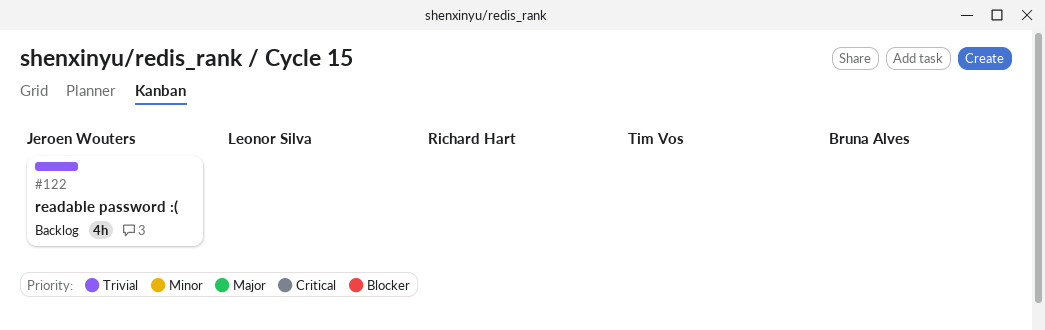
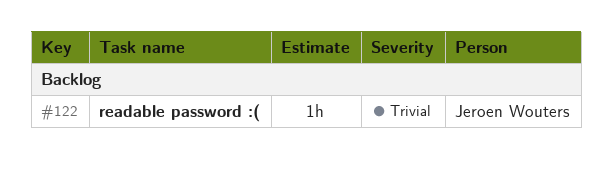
#122, estimate: 4h -> 1h

